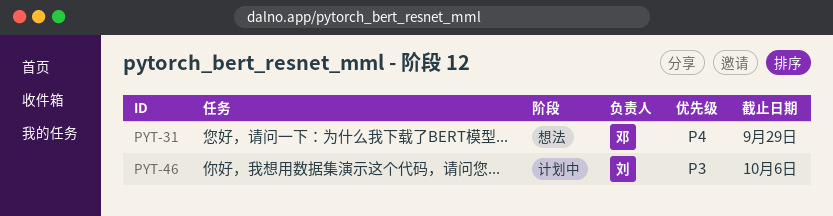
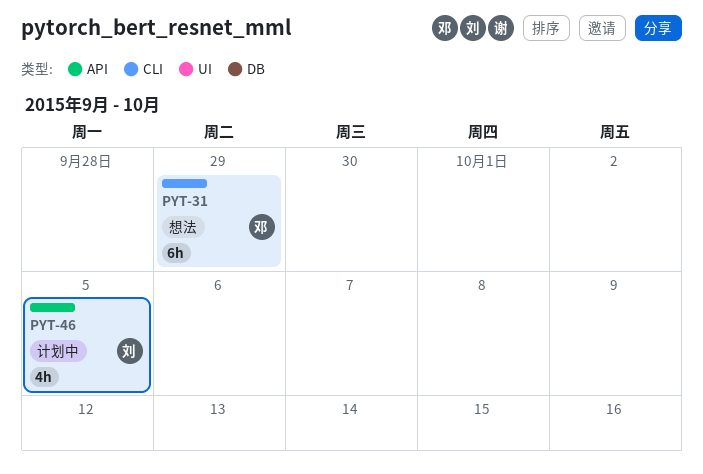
PYT-46, due: Oct 6 -> Oct 5

